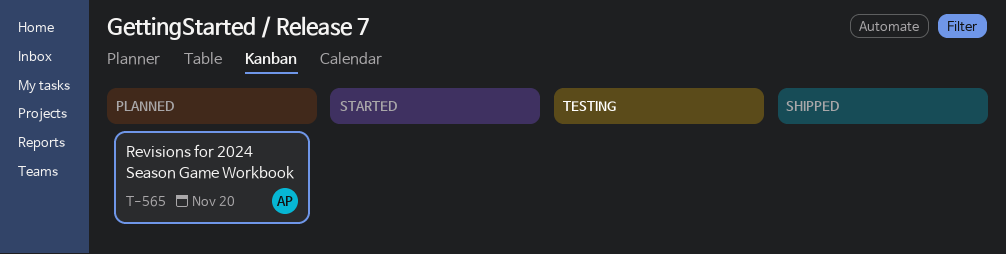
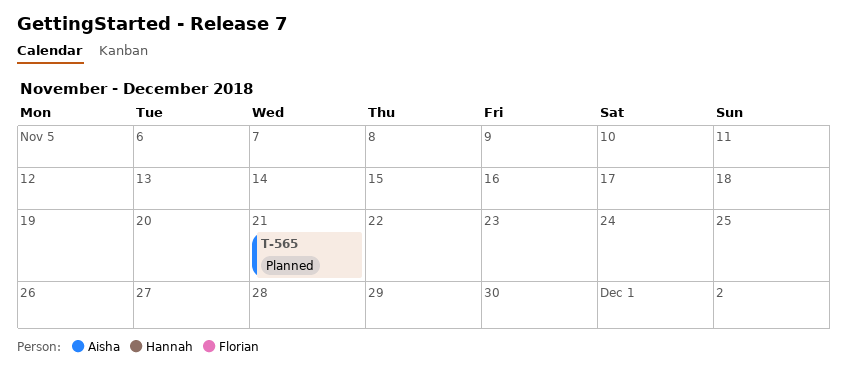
T-565, due: Nov 20 -> Nov 21

